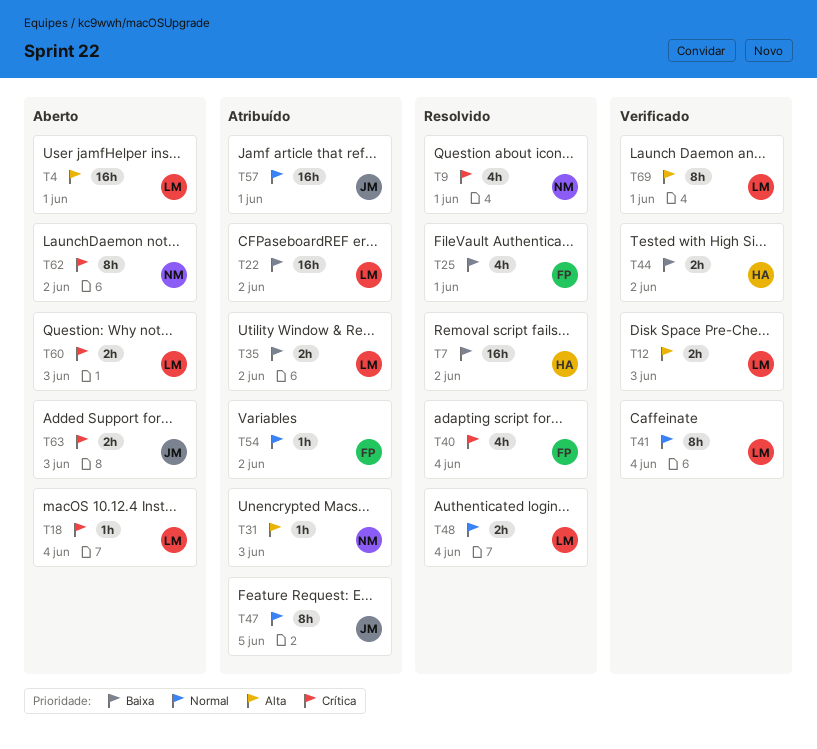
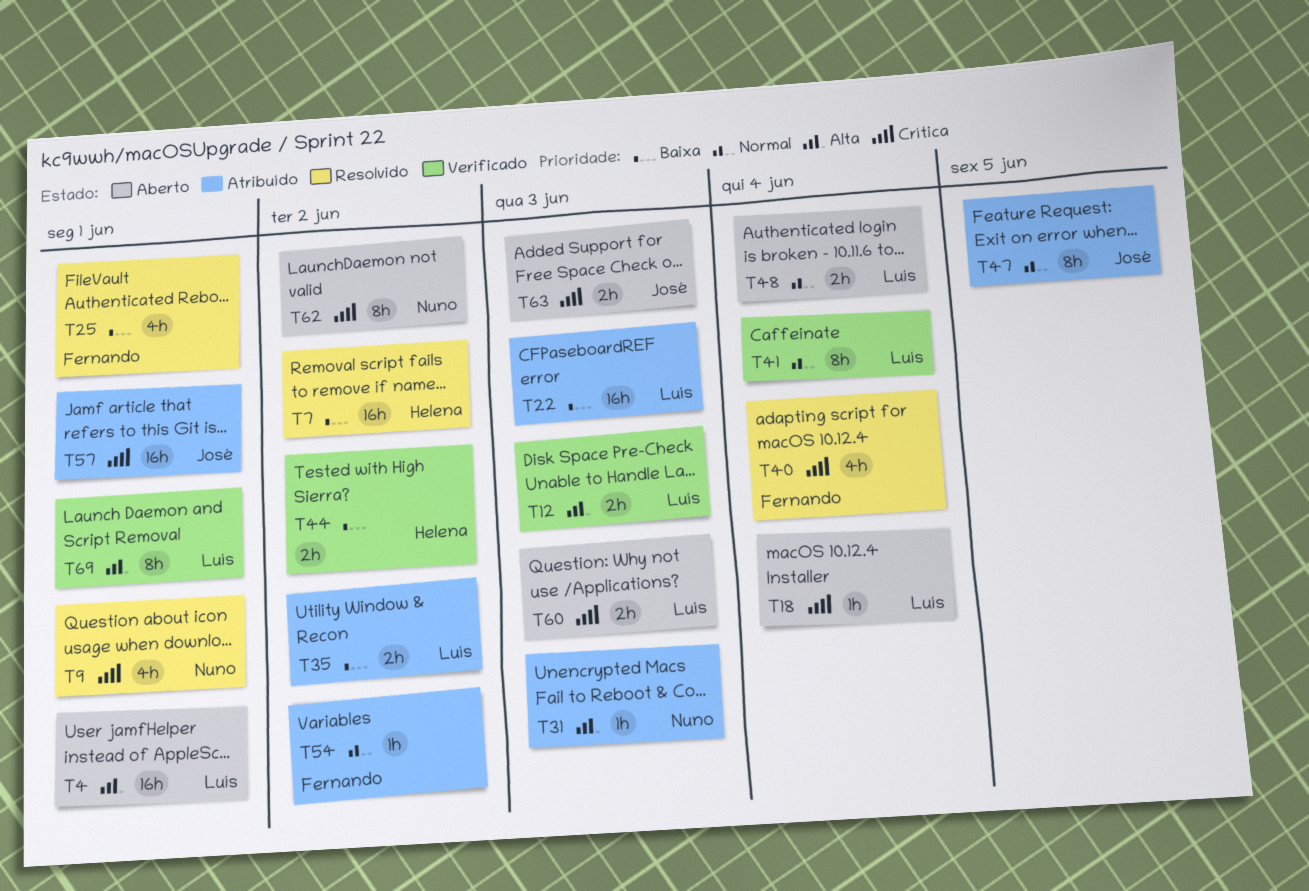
T22, due: Jun 2 -> Jun 3
T48, status: Resolvido -> Aberto
T57, priority: Normal -> Crítica

